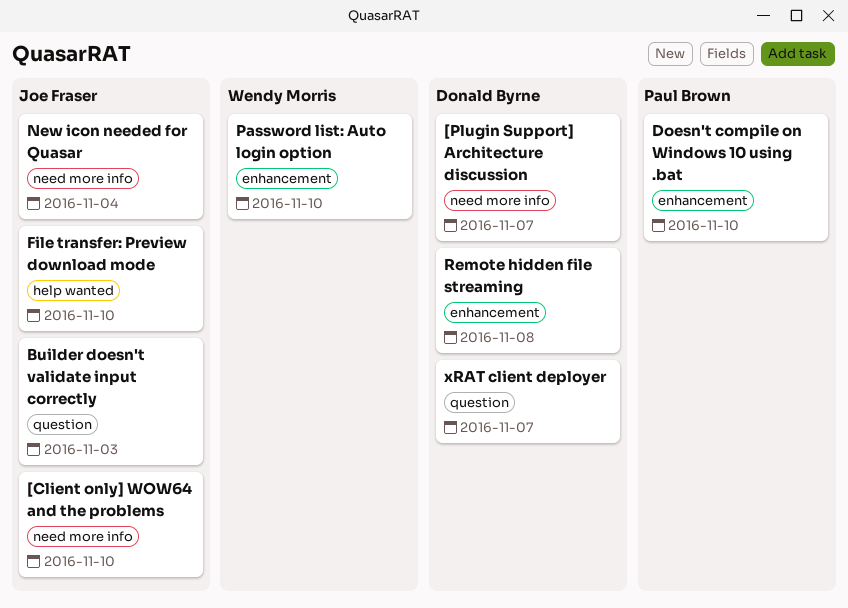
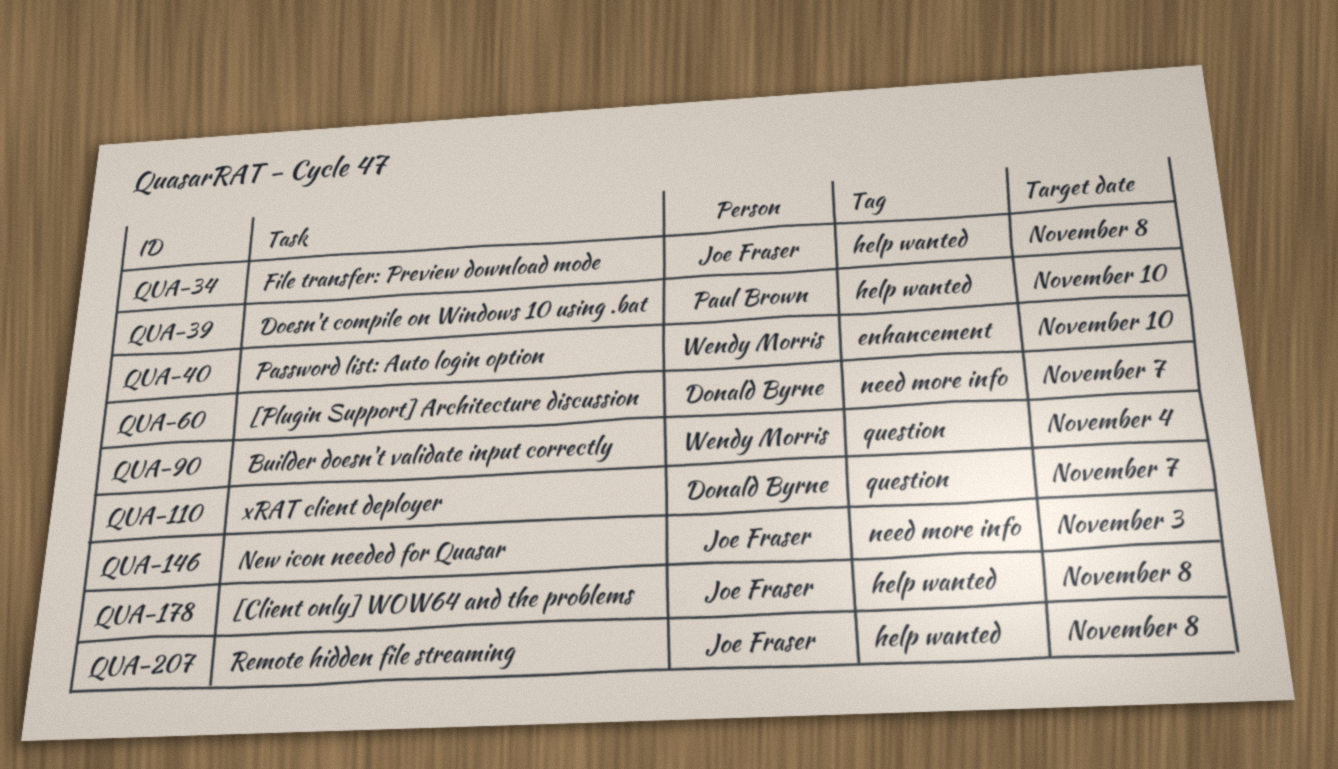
[Client only] WOW64 and the problems, label: need more info -> help wanted
[Client only] WOW64 and the problems, due: Nov 10 -> Nov 8
Builder doesn't validate input correctly, owner: Joe Fraser -> Wendy Morris
Builder doesn't validate input correctly, due: Nov 3 -> Nov 4
Doesn't compile on Windows 10 using .bat, label: enhancement -> help wanted
File transfer: Preview download mode, due: Nov 10 -> Nov 8
New icon needed for Quasar, due: Nov 4 -> Nov 3
Remote hidden file streaming, owner: Donald Byrne -> Joe Fraser
Remote hidden file streaming, label: enhancement -> help wanted

